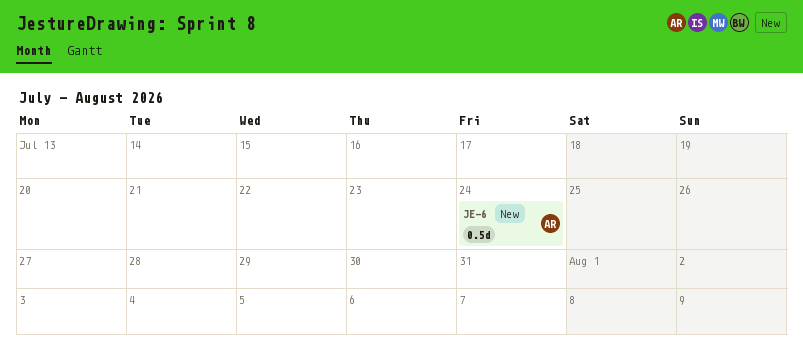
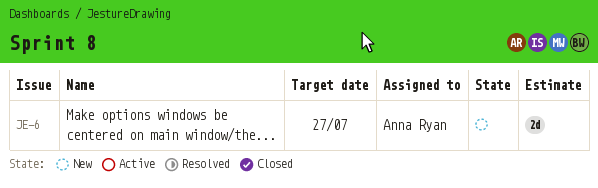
JE-6, estimate: 0.5d -> 2d
JE-6, due: Jul 24 -> Jul 27

